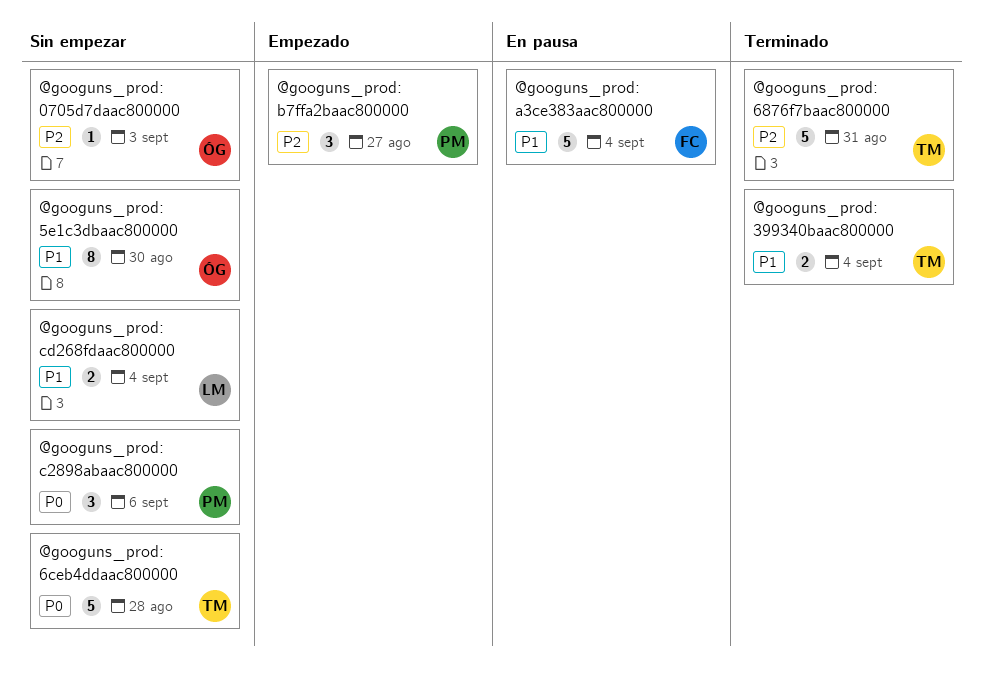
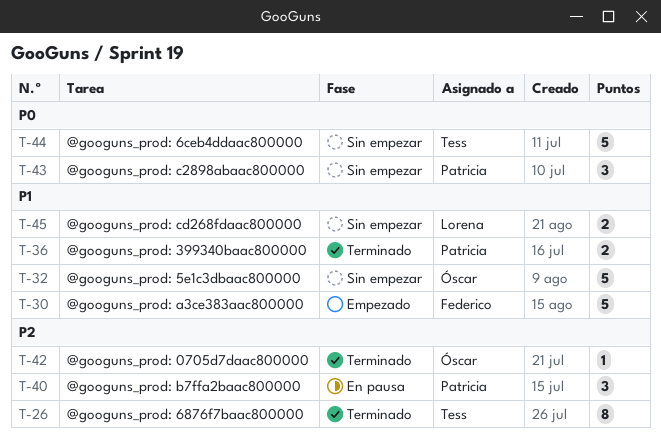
@googuns_prod: 0705d7daac800000, status: Sin empezar -> Terminado
@googuns_prod: 399340baac800000, owner: Tess -> Patricia
@googuns_prod: 5e1c3dbaac800000, estimate: 8 -> 5
@googuns_prod: 6876f7baac800000, estimate: 5 -> 8
@googuns_prod: a3ce383aac800000, status: En pausa -> Empezado
@googuns_prod: b7ffa2baac800000, status: Empezado -> En pausa

